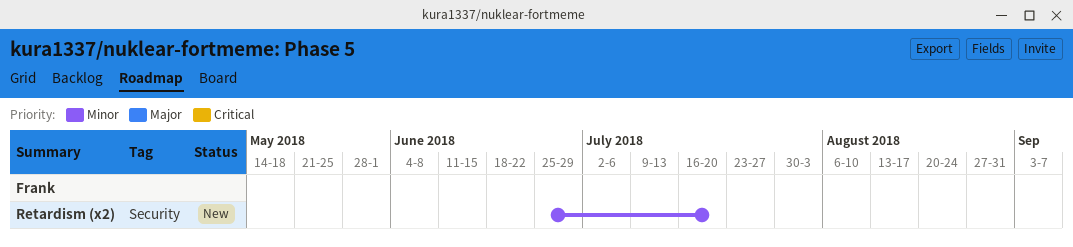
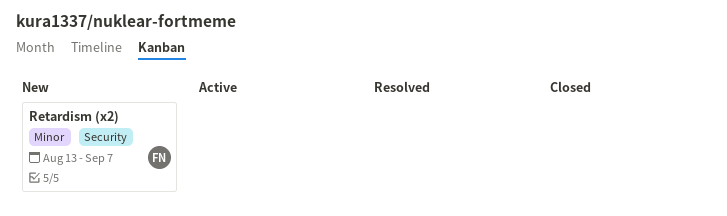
Retardism (x2), start: Jun 25 -> Aug 13
Retardism (x2), due: Jul 20 -> Sep 7

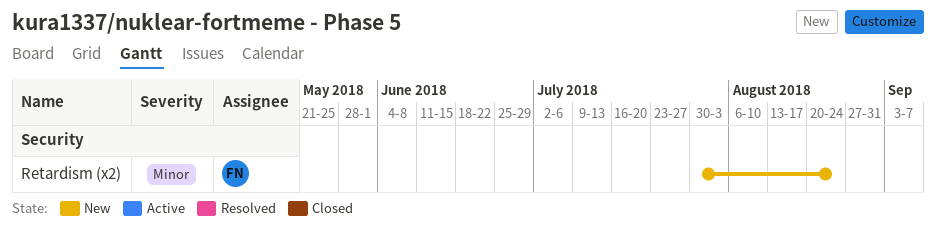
Retardism (x2), start: Aug 13 -> Jul 30
Retardism (x2), due: Sep 7 -> Aug 24

